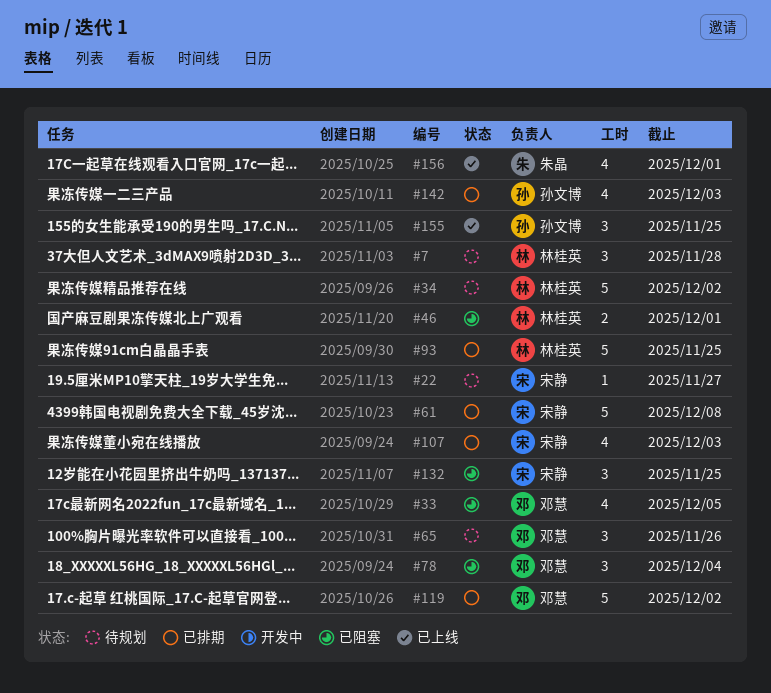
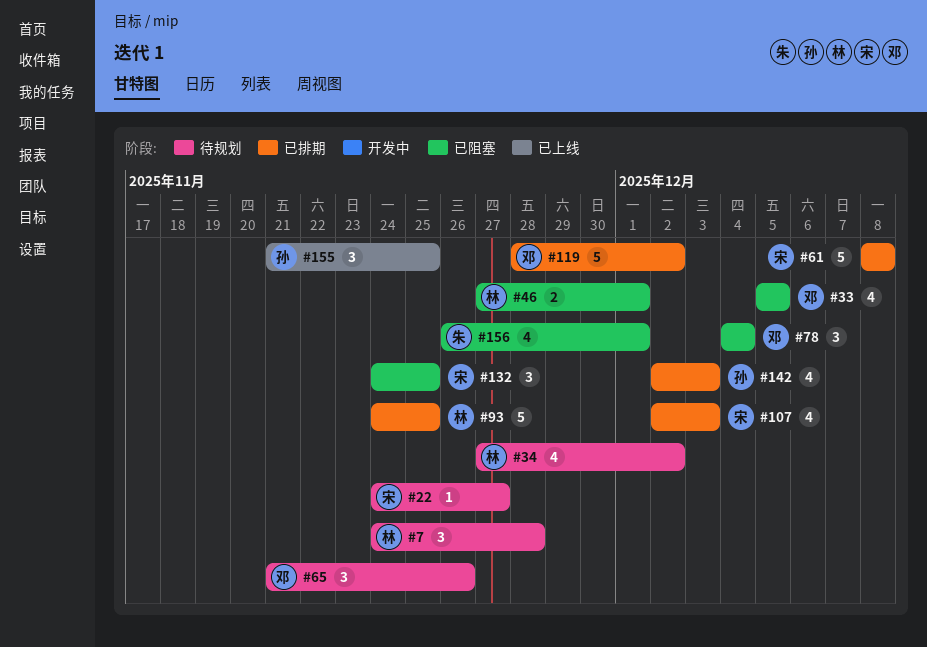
#34, estimate: 5 -> 4
#156, status: 已上线 -> 已阻塞

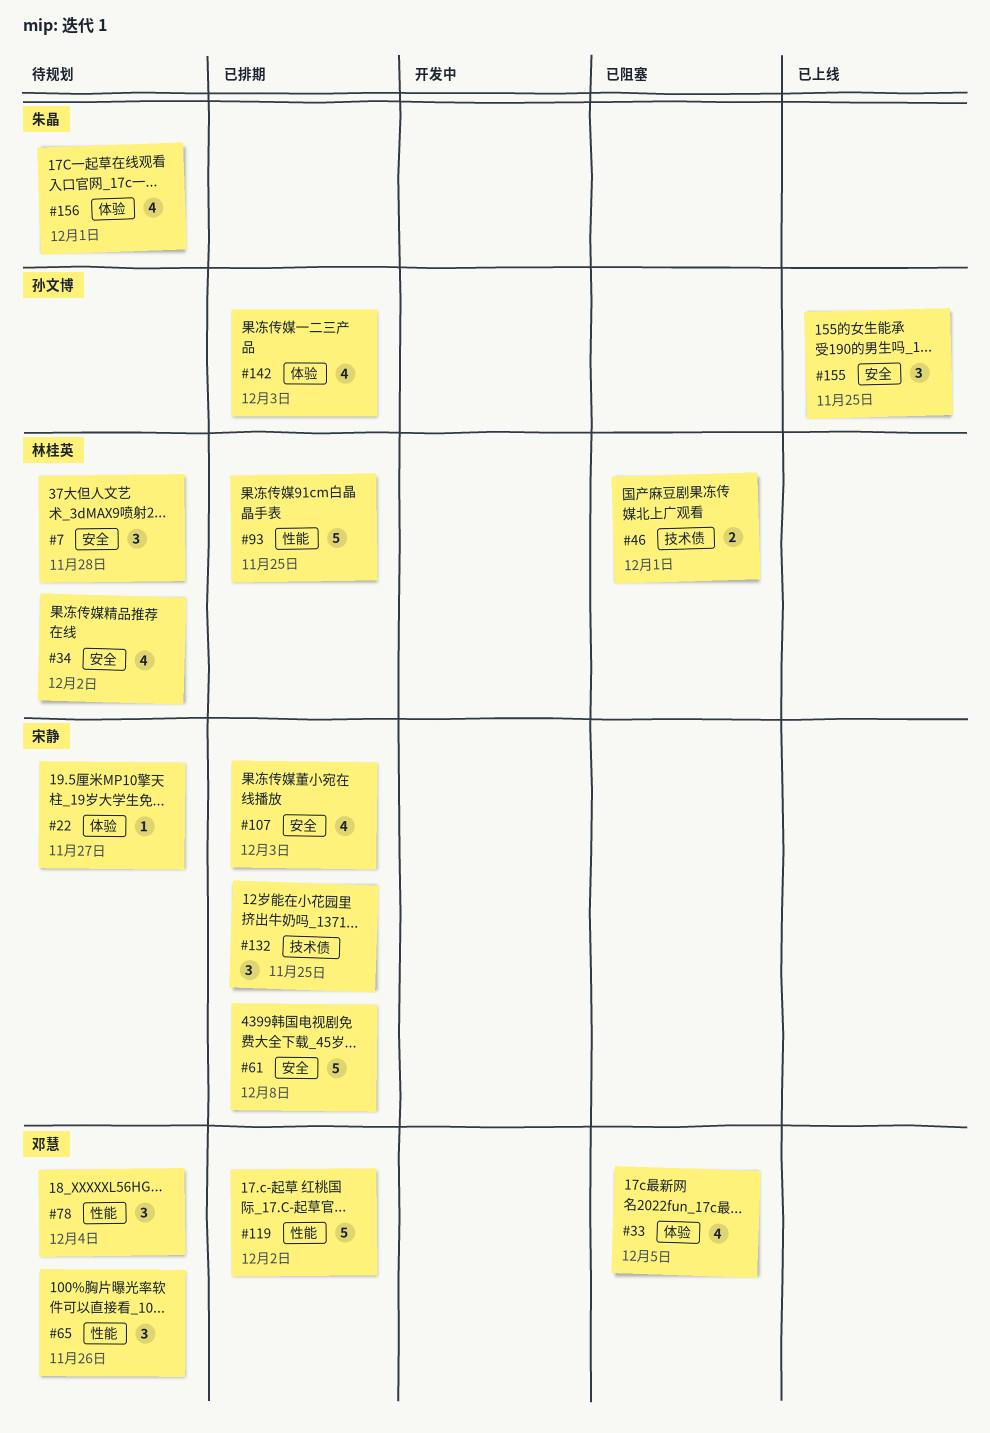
#78, status: 已阻塞 -> 待规划
#132, status: 已阻塞 -> 已排期
#156, status: 已阻塞 -> 待规划

